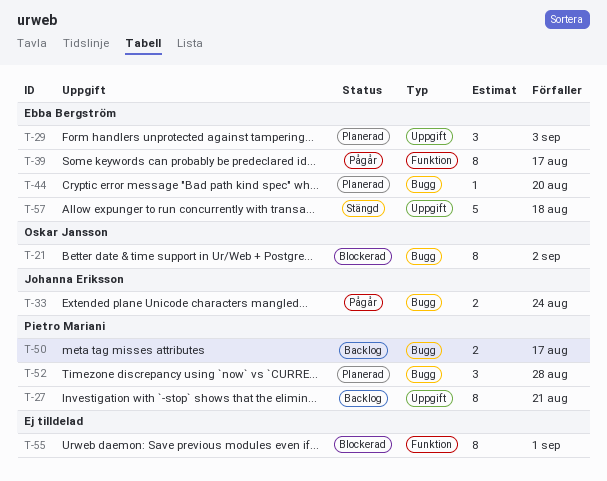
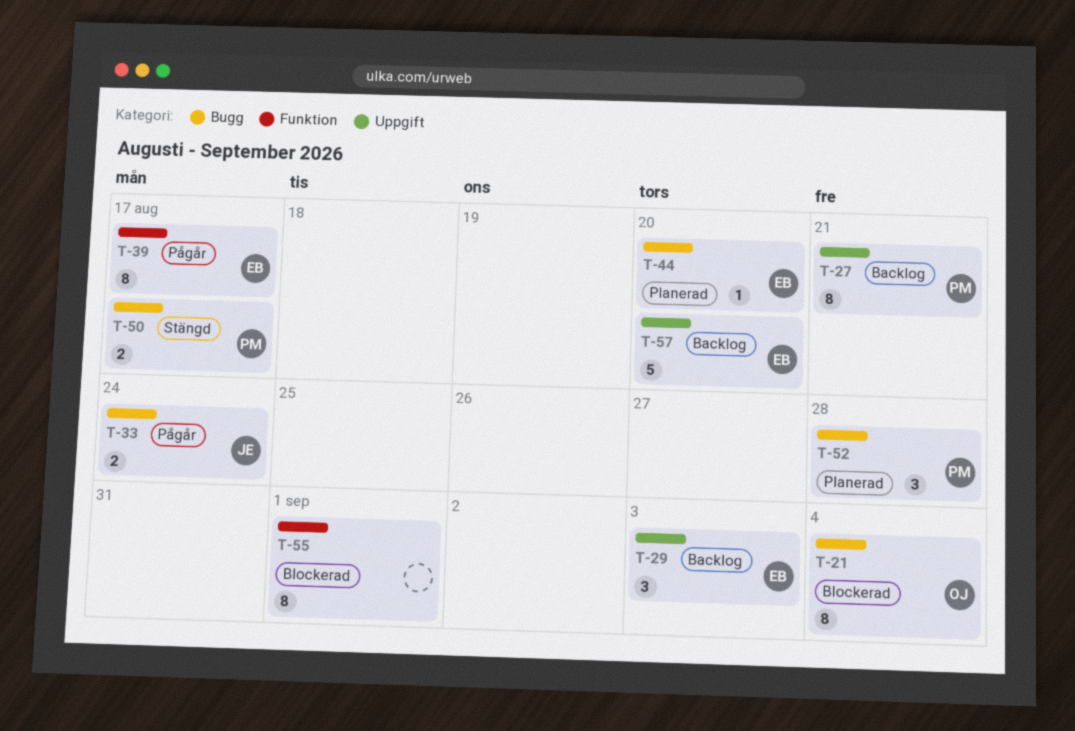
T-21, due: Sep 2 -> Sep 4
T-29, status: Planerad -> Backlog
T-50, status: Backlog -> Stängd
T-57, status: Stängd -> Backlog
T-57, due: Aug 18 -> Aug 20

